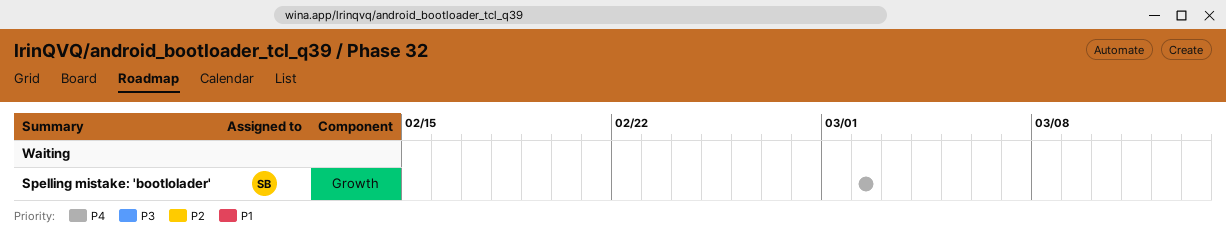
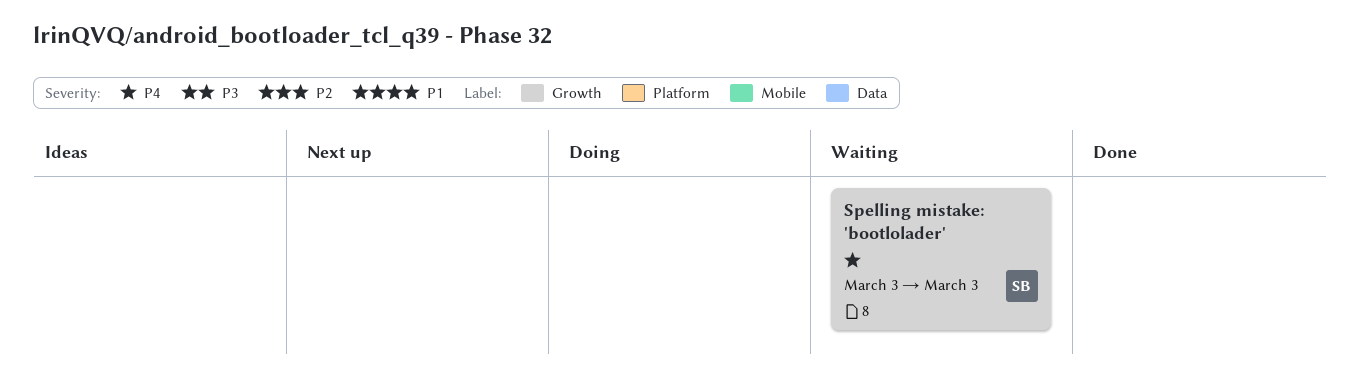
Spelling mistake: 'bootlolader', start: Mar 2 -> Mar 3
Spelling mistake: 'bootlolader', due: Mar 2 -> Mar 3

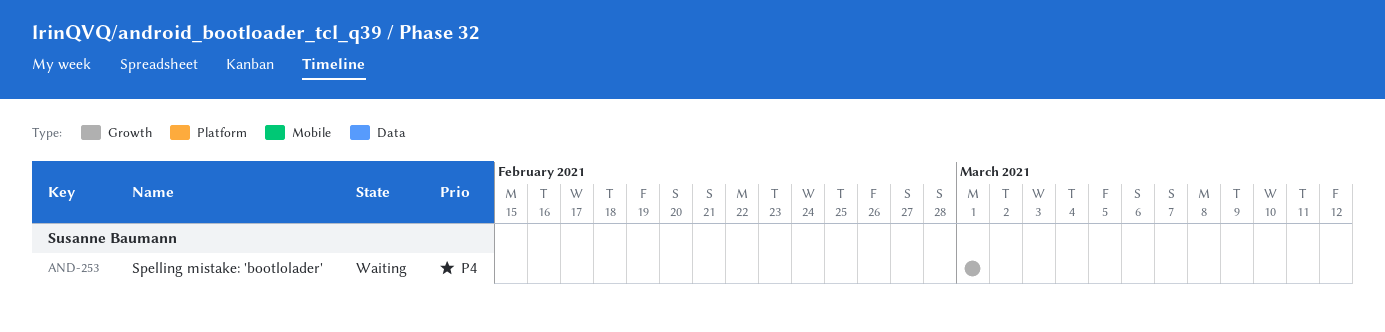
Spelling mistake: 'bootlolader', start: Mar 3 -> Mar 1
Spelling mistake: 'bootlolader', due: Mar 3 -> Mar 1

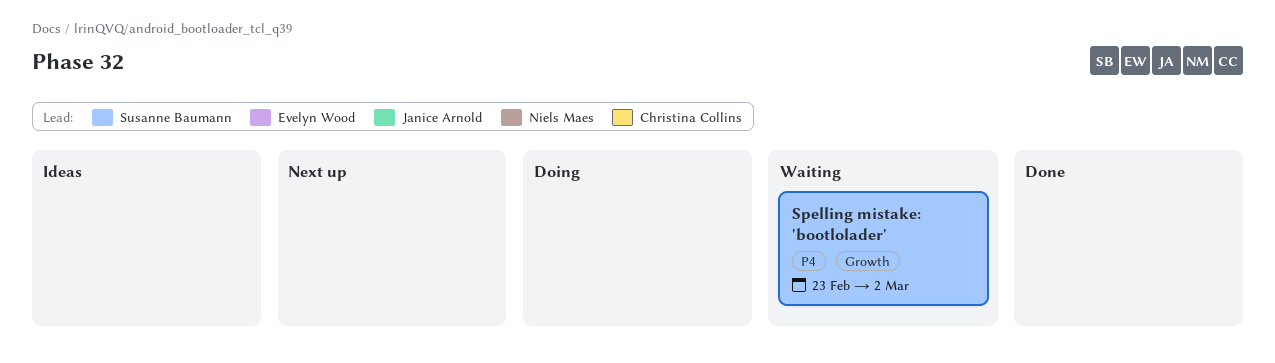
Spelling mistake: 'bootlolader', start: Mar 1 -> Feb 23
Spelling mistake: 'bootlolader', due: Mar 1 -> Mar 2

